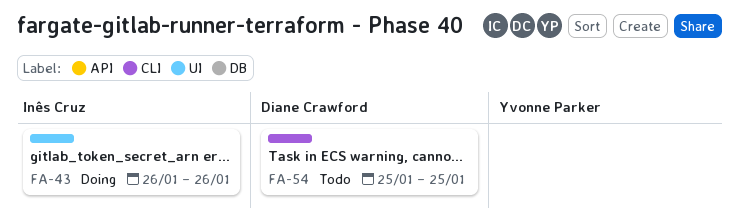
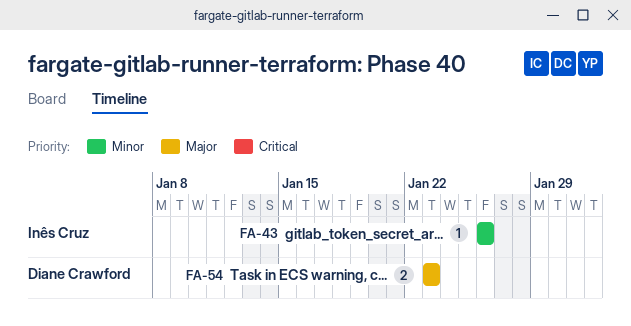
FA-54, start: Jan 25 -> Jan 23
FA-54, due: Jan 25 -> Jan 23

